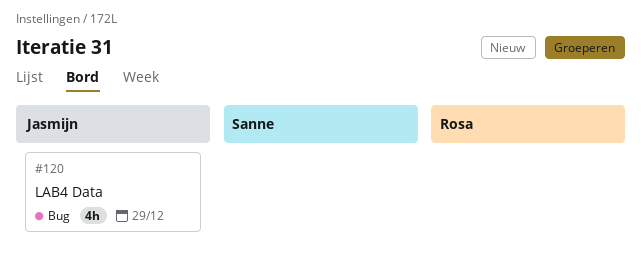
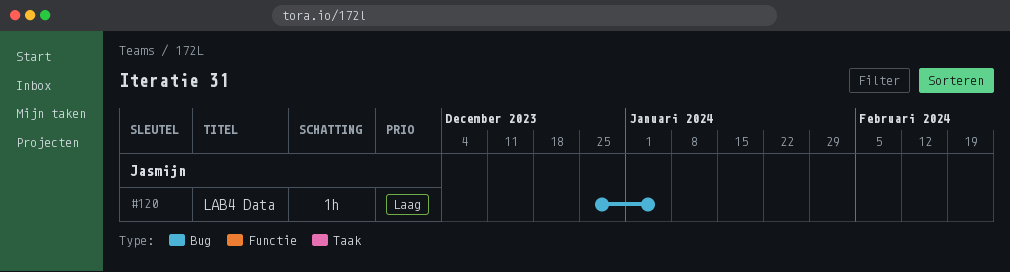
#120, estimate: 4h -> 1h
#120, due: Dec 29 -> Jan 5

